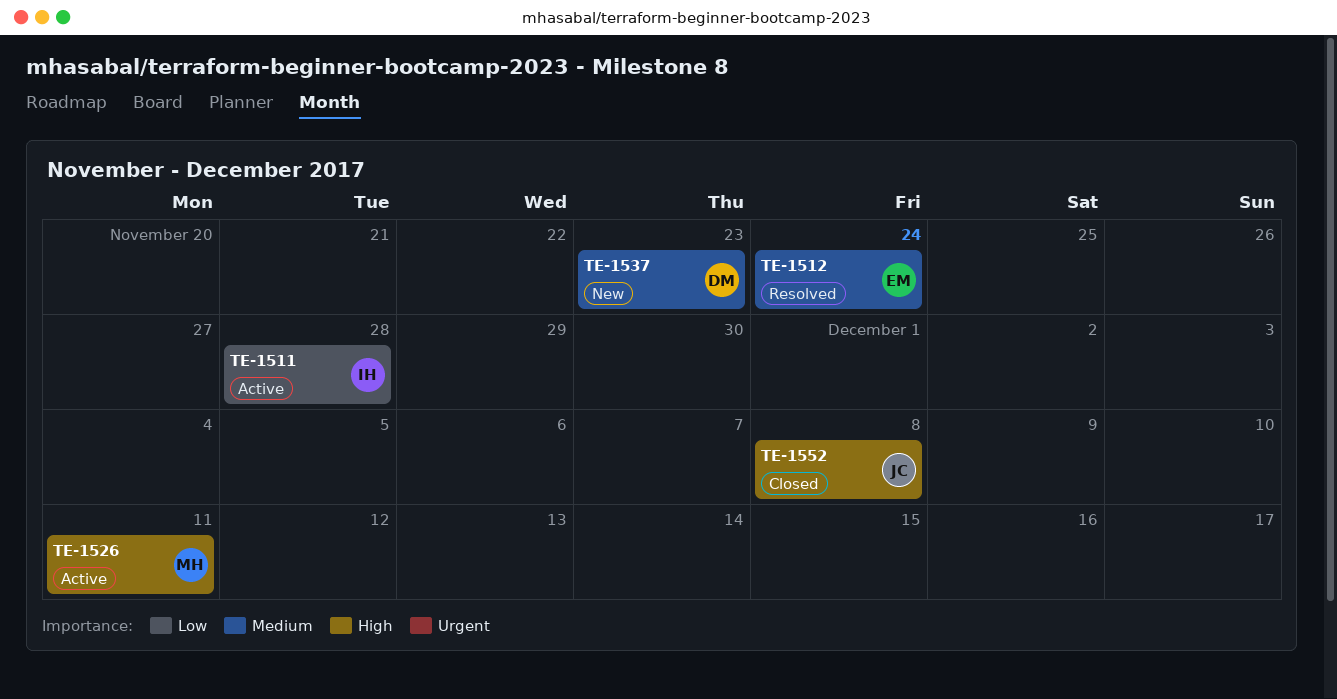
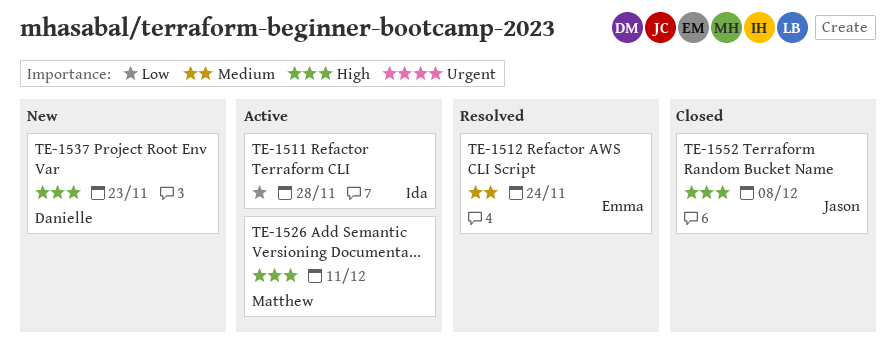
TE-1537, priority: Medium -> High

